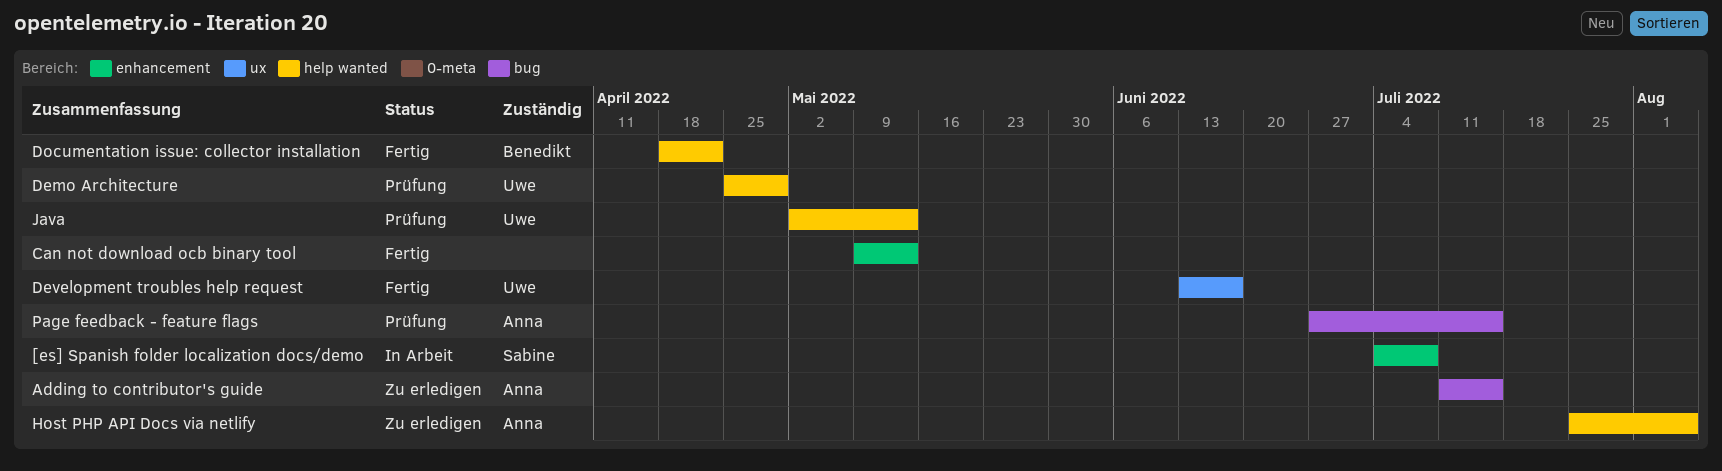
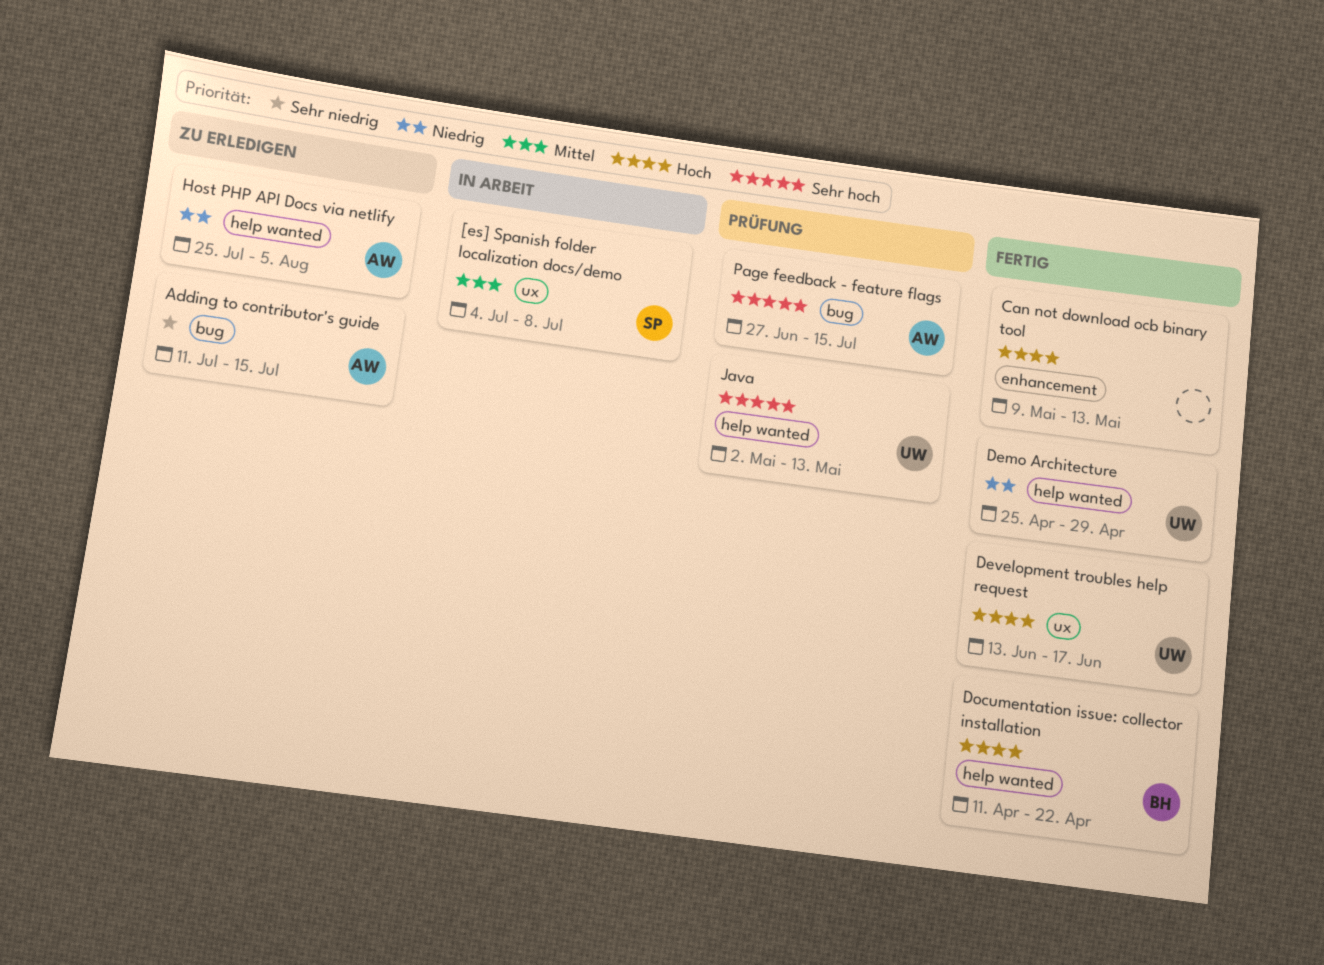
[es] Spanish folder localization docs/demo, label: enhancement -> ux
Demo Architecture, status: Prüfung -> Fertig
Documentation issue: collector installation, start: Apr 18 -> Apr 11

